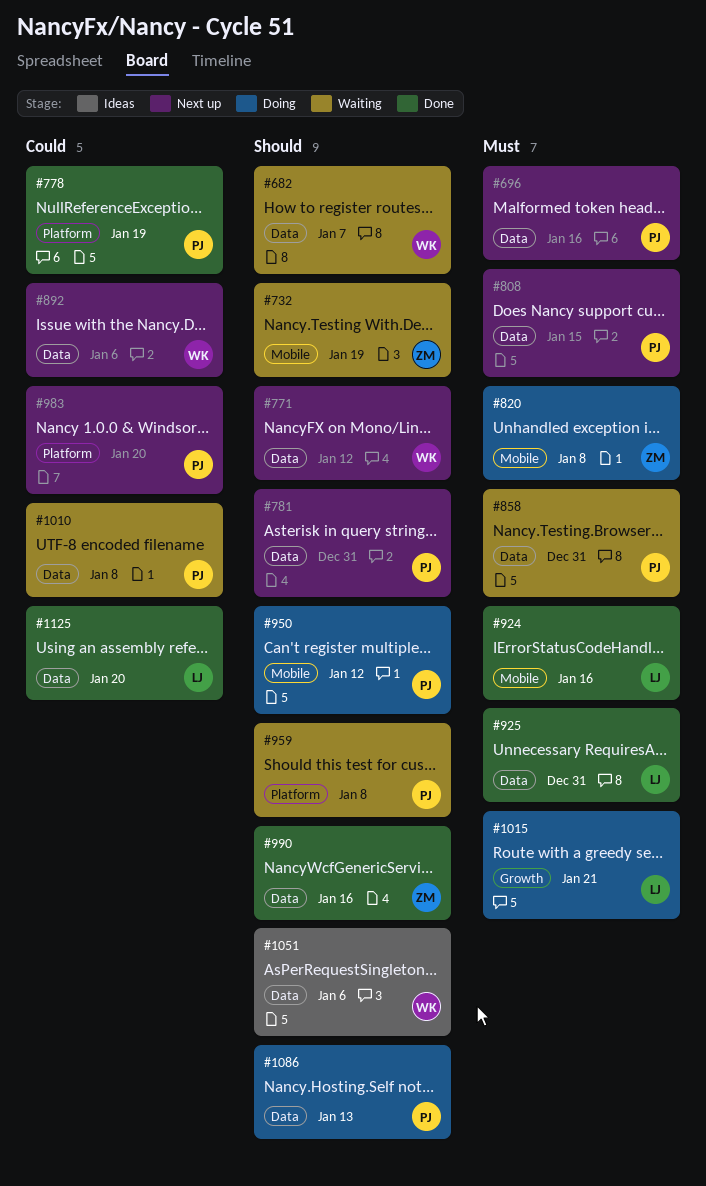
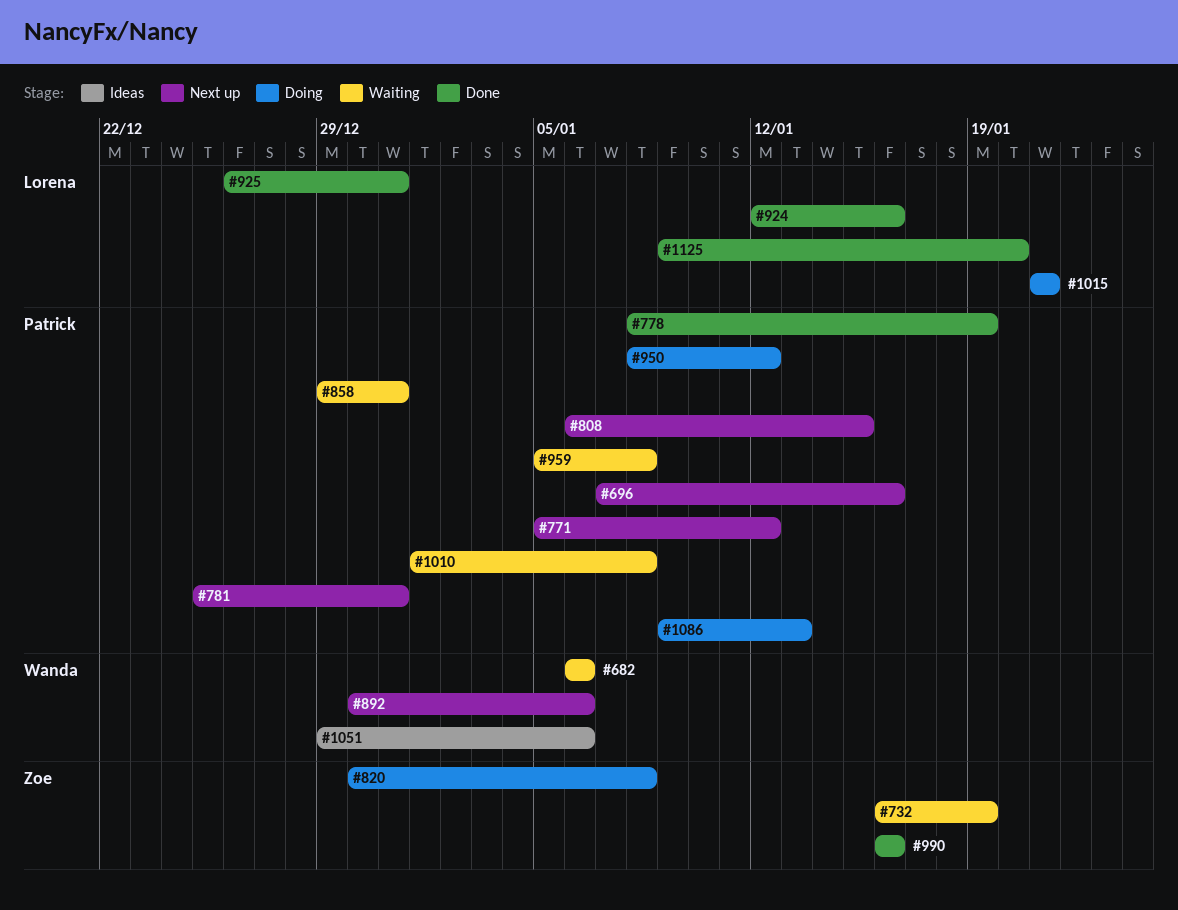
#682, due: Jan 7 -> Jan 6
#771, owner: Wanda -> Patrick
#983: present -> none

